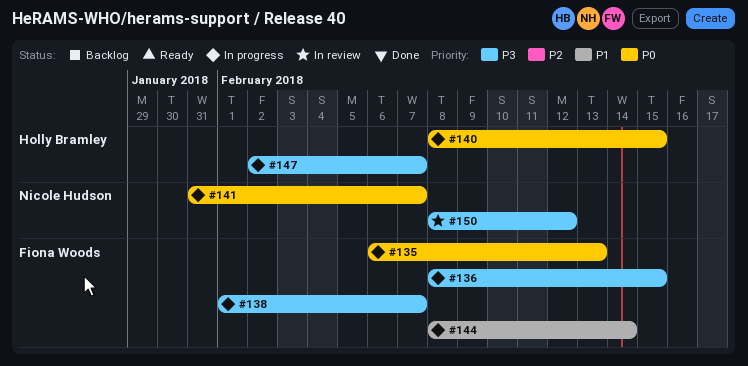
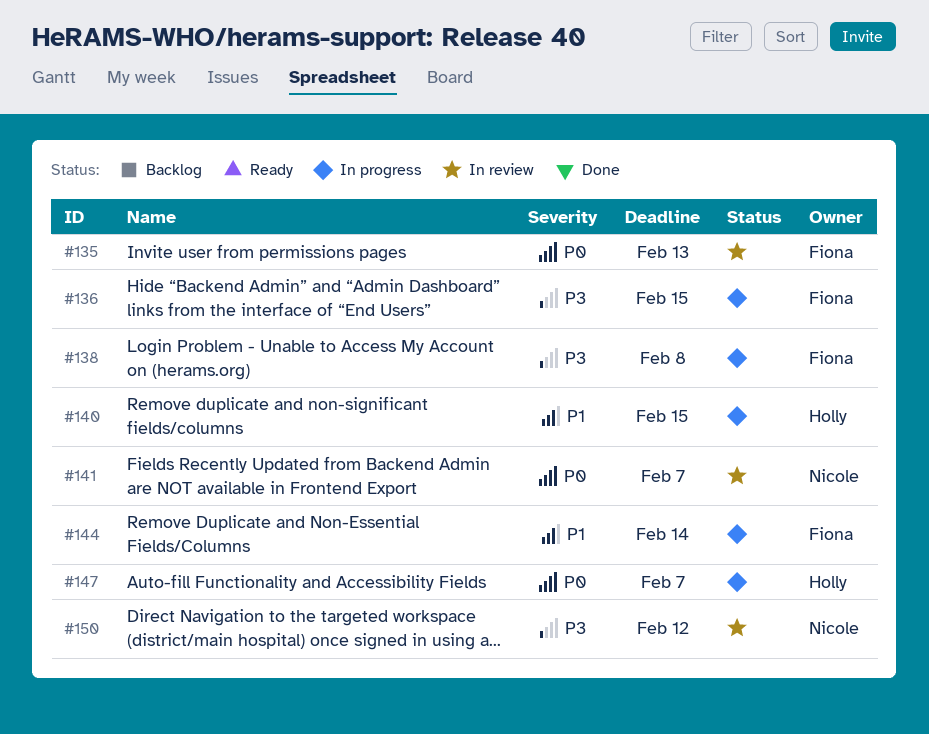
#135, status: In progress -> In review
#138, due: Feb 7 -> Feb 8
#140, priority: P0 -> P1
#141, status: In progress -> In review
#147, priority: P3 -> P0

